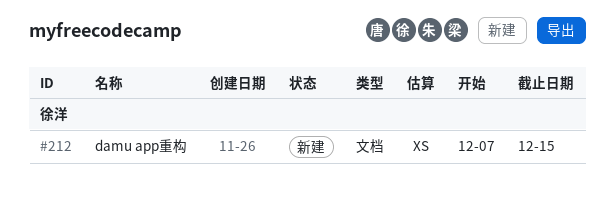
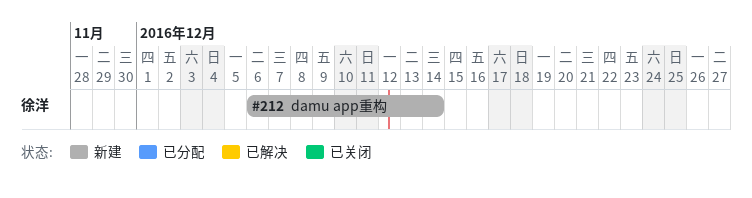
#212, start: Dec 7 -> Dec 6
#212, due: Dec 15 -> Dec 14

